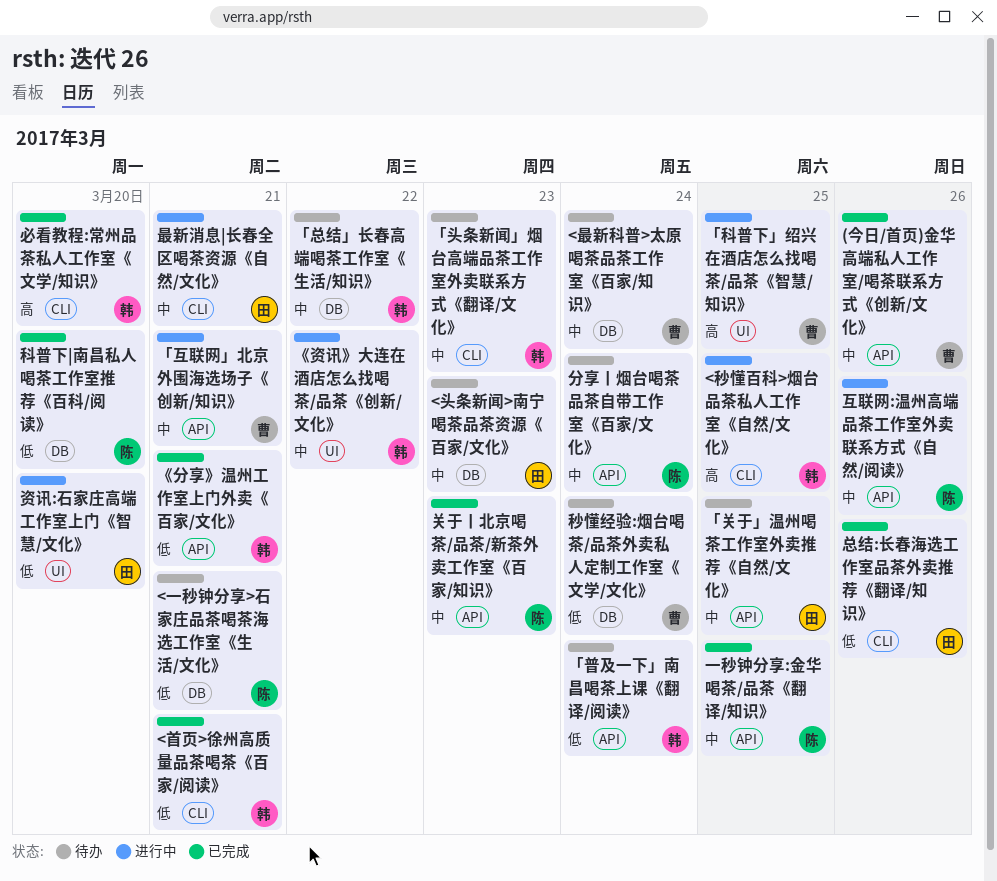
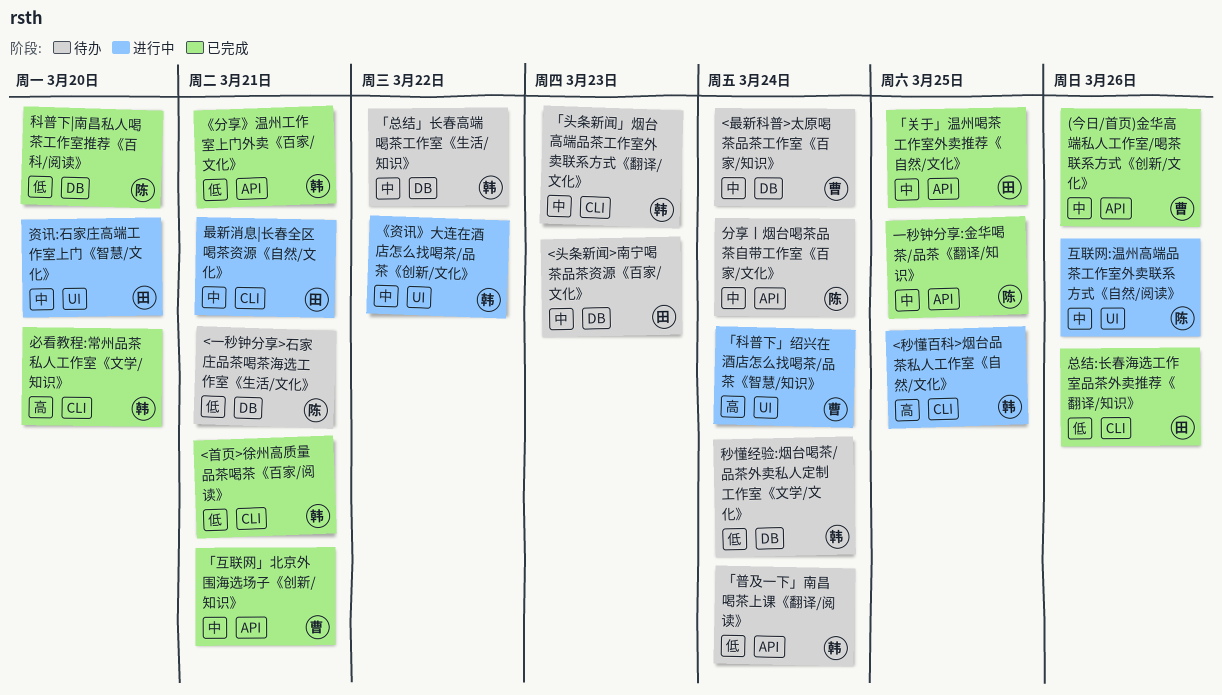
「互联网」北京外围海选场子《创新/知识》, status: 进行中 -> 已完成
「关于」温州喝茶工作室外卖推荐《自然/文化》, status: 待办 -> 已完成
「科普下」绍兴在酒店怎么找喝茶/品茶《智慧/知识》, due: Mar 25 -> Mar 24
互联网:温州高端品茶工作室外卖联系方式《自然/阅读》, label: API -> UI
关于丨北京喝茶/品茶/新茶外卖工作室《百家/知识》: present -> none
秒懂经验:烟台喝茶/品茶外卖私人定制工作室《文学/文化》, owner: 曹 -> 韩
资讯:石家庄高端工作室上门《智慧/文化》, priority: 低 -> 中

